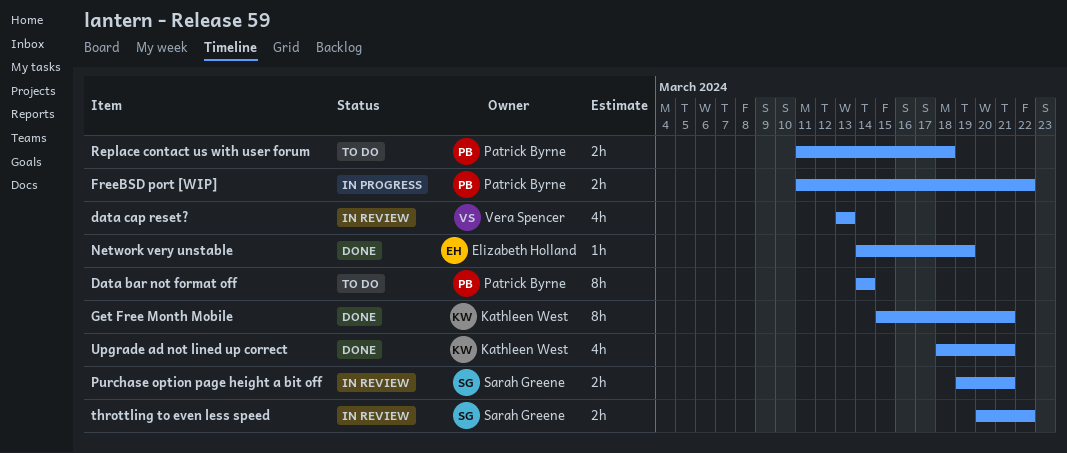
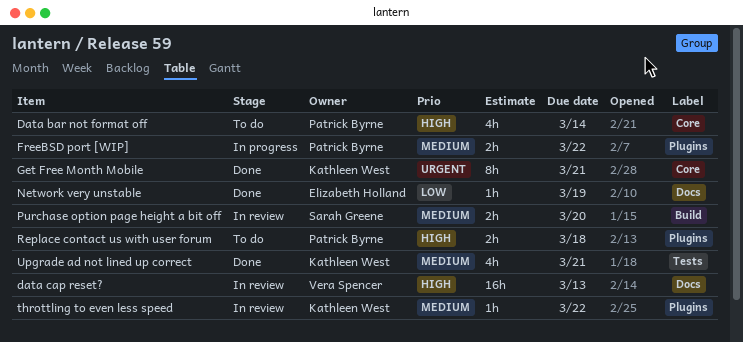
Data bar not format off, estimate: 8h -> 4h
data cap reset?, estimate: 4h -> 16h
Purchase option page height a bit off, due: Mar 21 -> Mar 20
throttling to even less speed, owner: Sarah Greene -> Kathleen West
throttling to even less speed, estimate: 2h -> 1h

